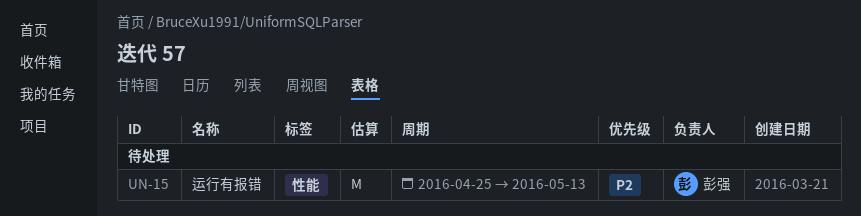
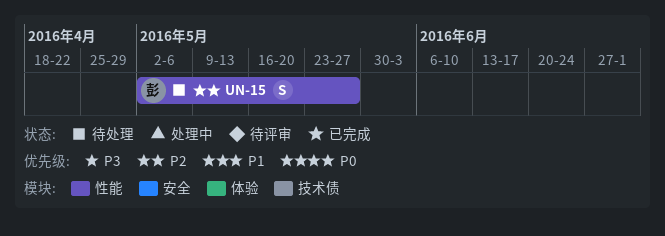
UN-15, estimate: M -> S
UN-15, start: Apr 25 -> May 2
UN-15, due: May 13 -> May 27

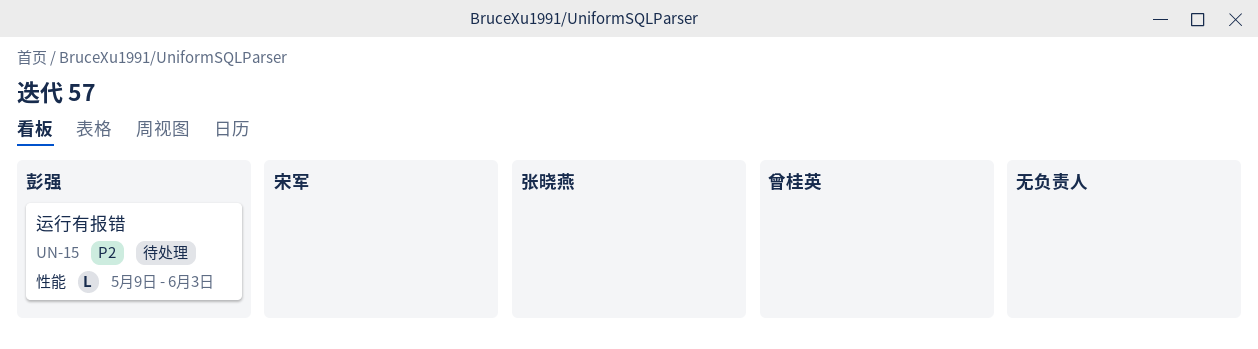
UN-15, estimate: S -> L
UN-15, start: May 2 -> May 9
UN-15, due: May 27 -> Jun 3

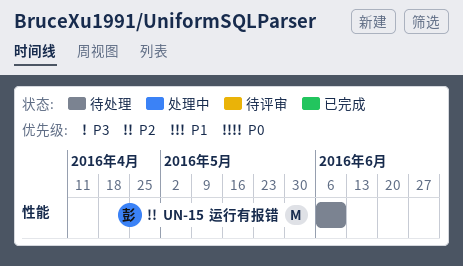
UN-15, estimate: L -> M
UN-15, start: May 9 -> Jun 6
UN-15, due: Jun 3 -> Jun 10

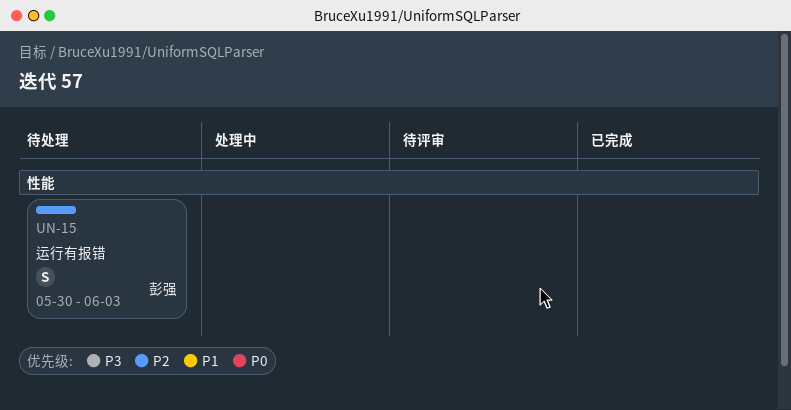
UN-15, estimate: M -> S
UN-15, start: Jun 6 -> May 30
UN-15, due: Jun 10 -> Jun 3

